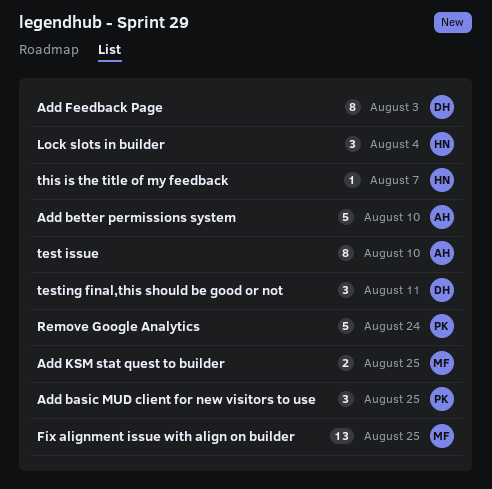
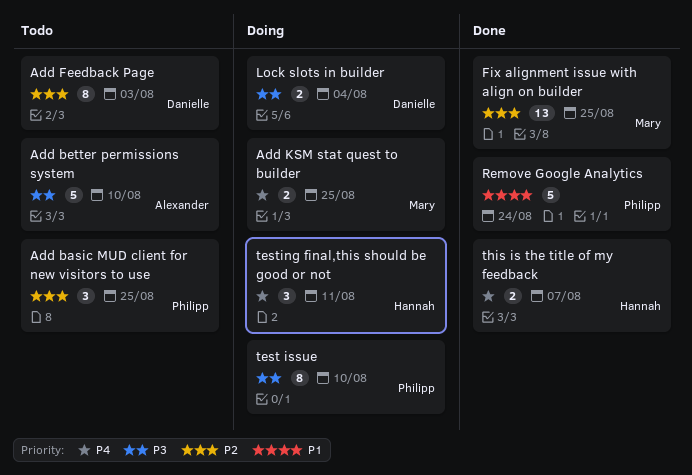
Lock slots in builder, owner: Hannah -> Danielle
Lock slots in builder, estimate: 3 -> 2
test issue, owner: Alexander -> Philipp
testing final,this should be good or not, owner: Danielle -> Hannah
this is the title of my feedback, estimate: 1 -> 2

